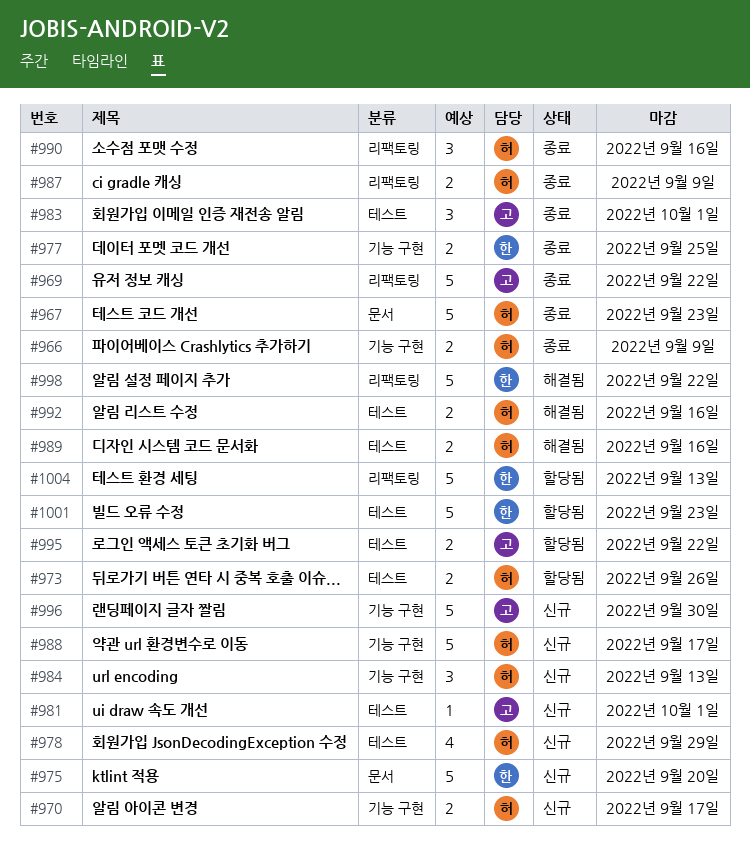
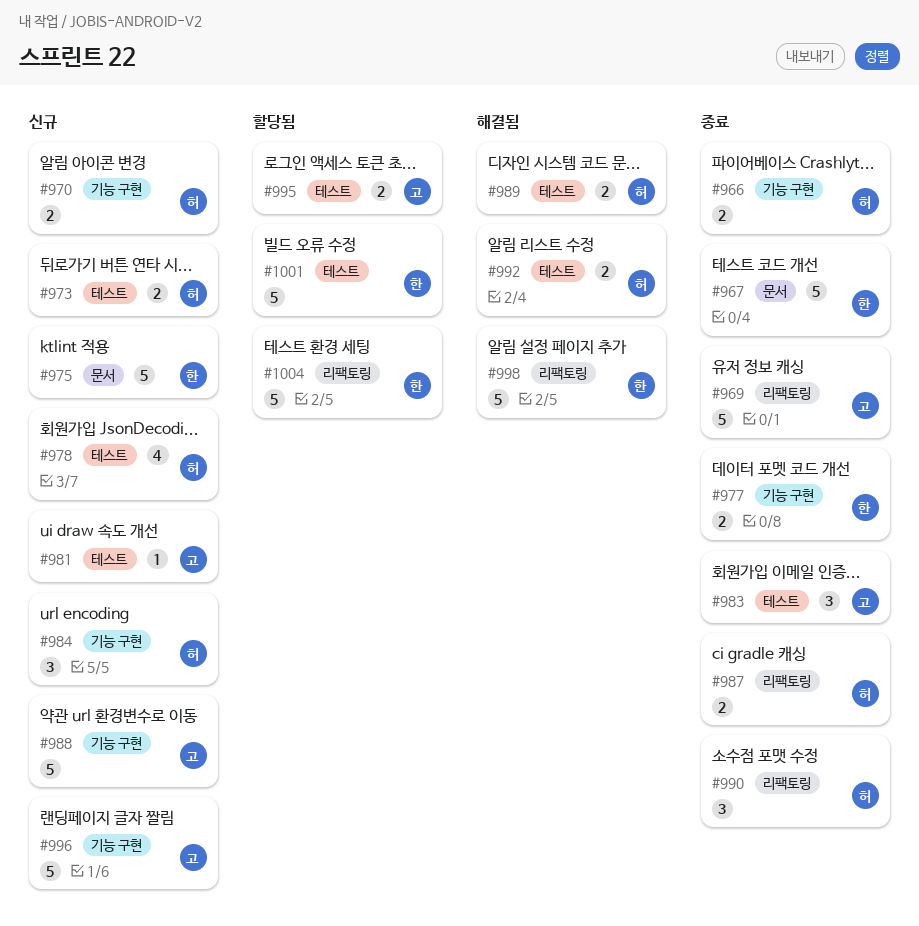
#967, owner: 허 -> 한
#973, status: 할당됨 -> 신규
#988, owner: 허 -> 고

